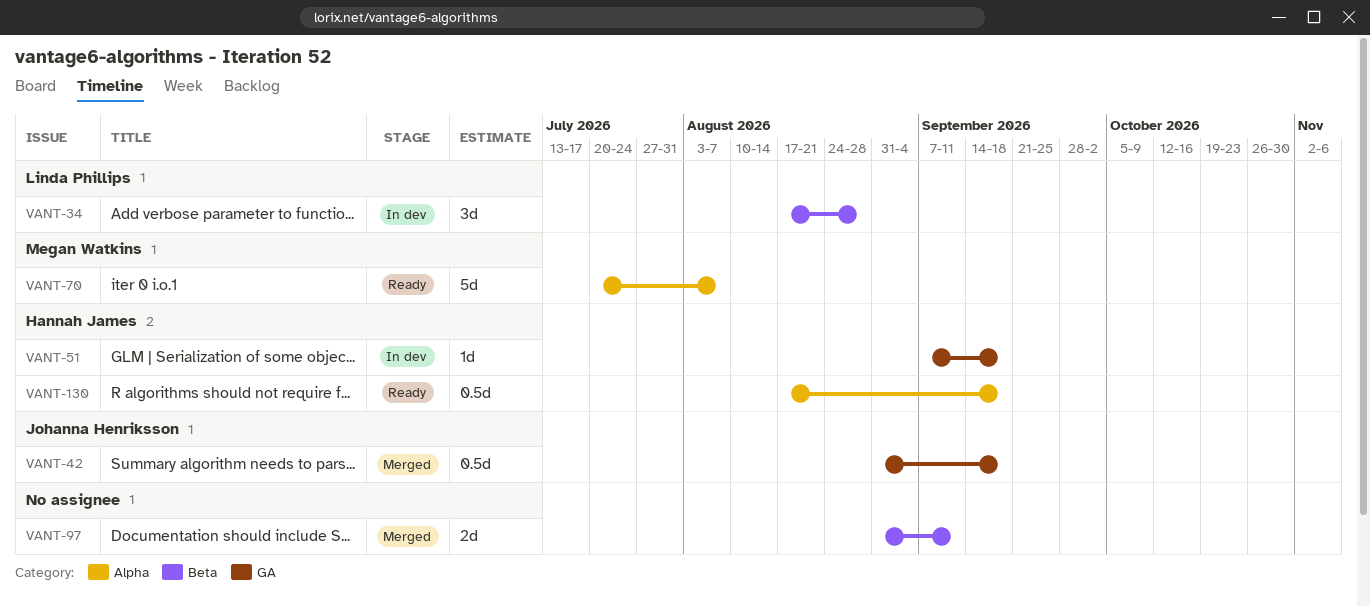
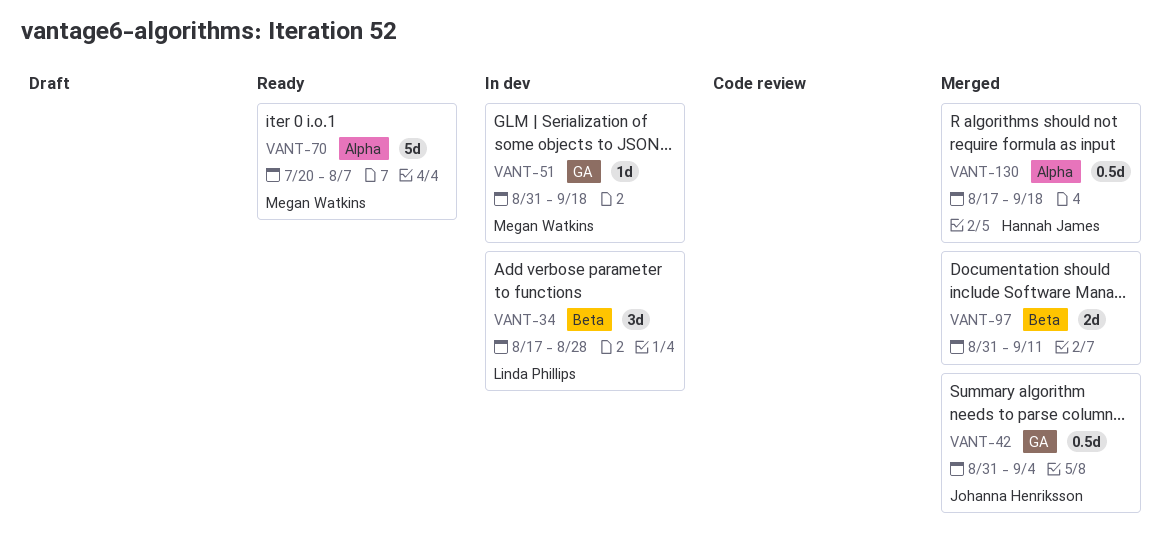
VANT-42, due: Sep 18 -> Sep 4
VANT-51, owner: Hannah James -> Megan Watkins
VANT-51, start: Sep 7 -> Aug 31
VANT-130, status: Ready -> Merged

